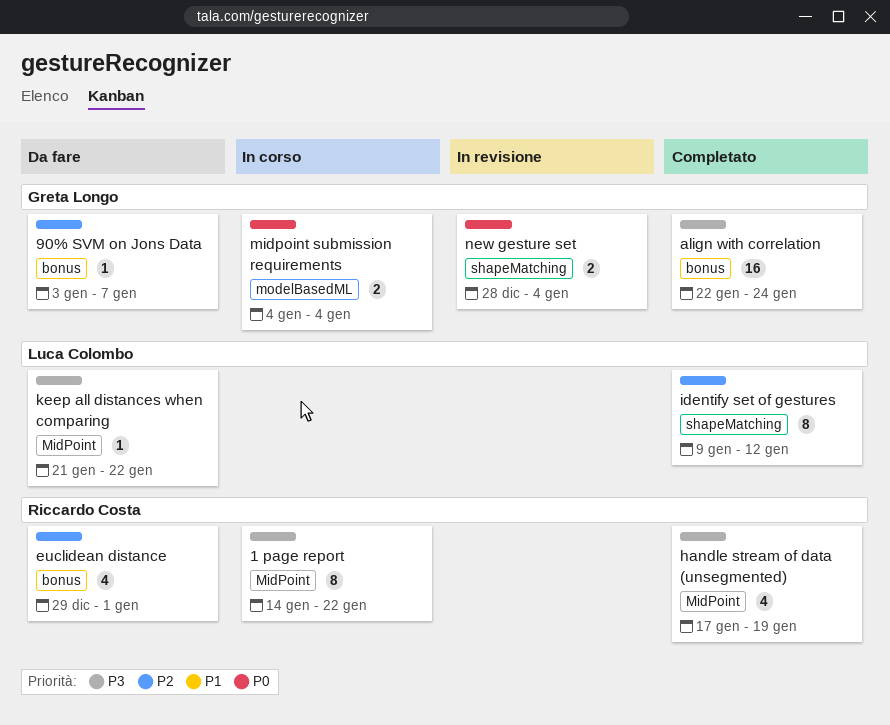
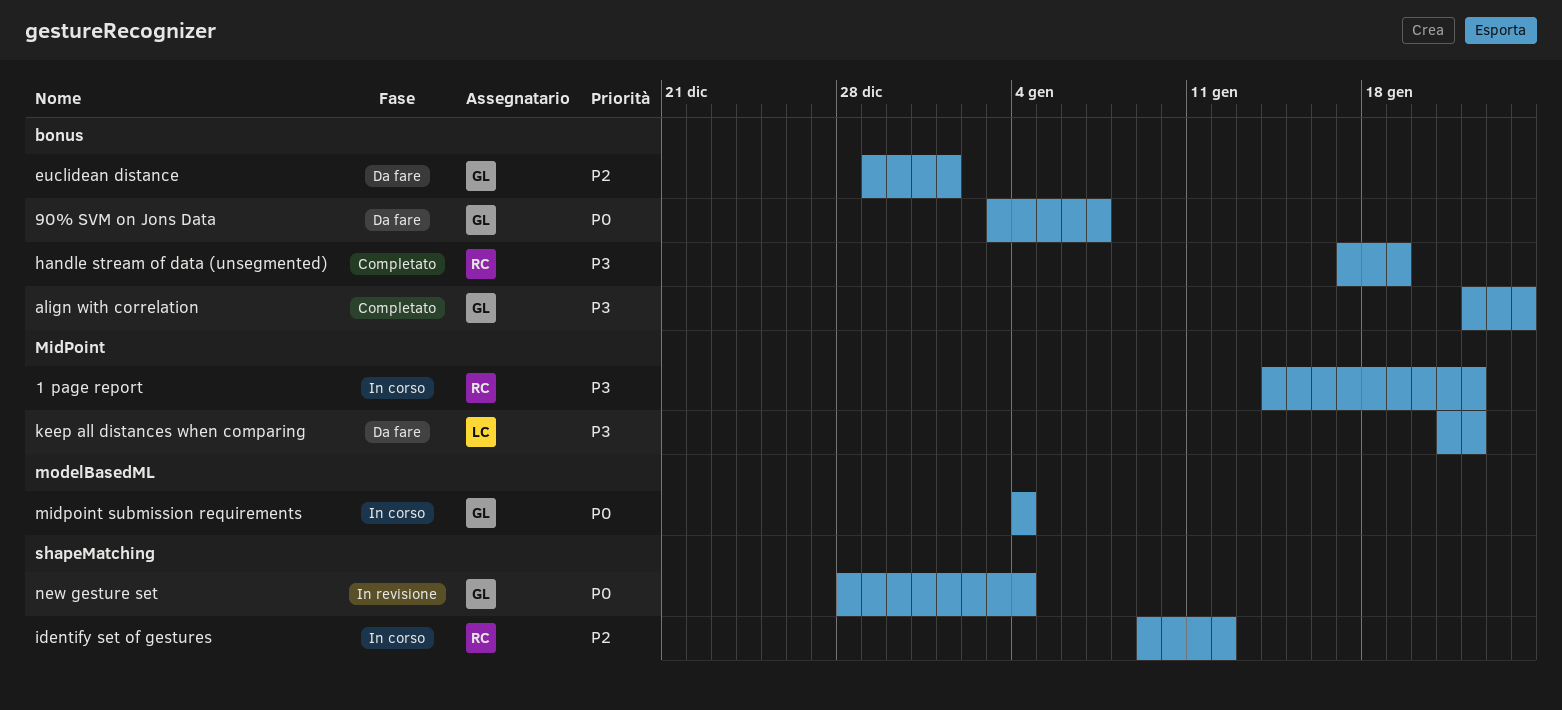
90% SVM on Jons Data, priority: P2 -> P0
euclidean distance, owner: Riccardo Costa -> Greta Longo
handle stream of data (unsegmented), label: MidPoint -> bonus
identify set of gestures, status: Completato -> In corso
identify set of gestures, owner: Luca Colombo -> Riccardo Costa

